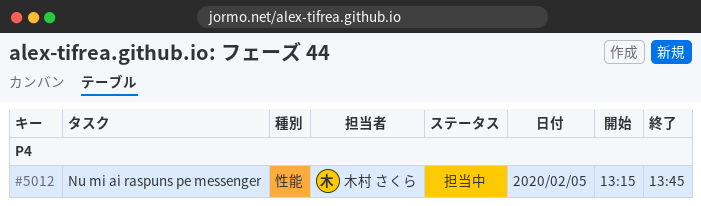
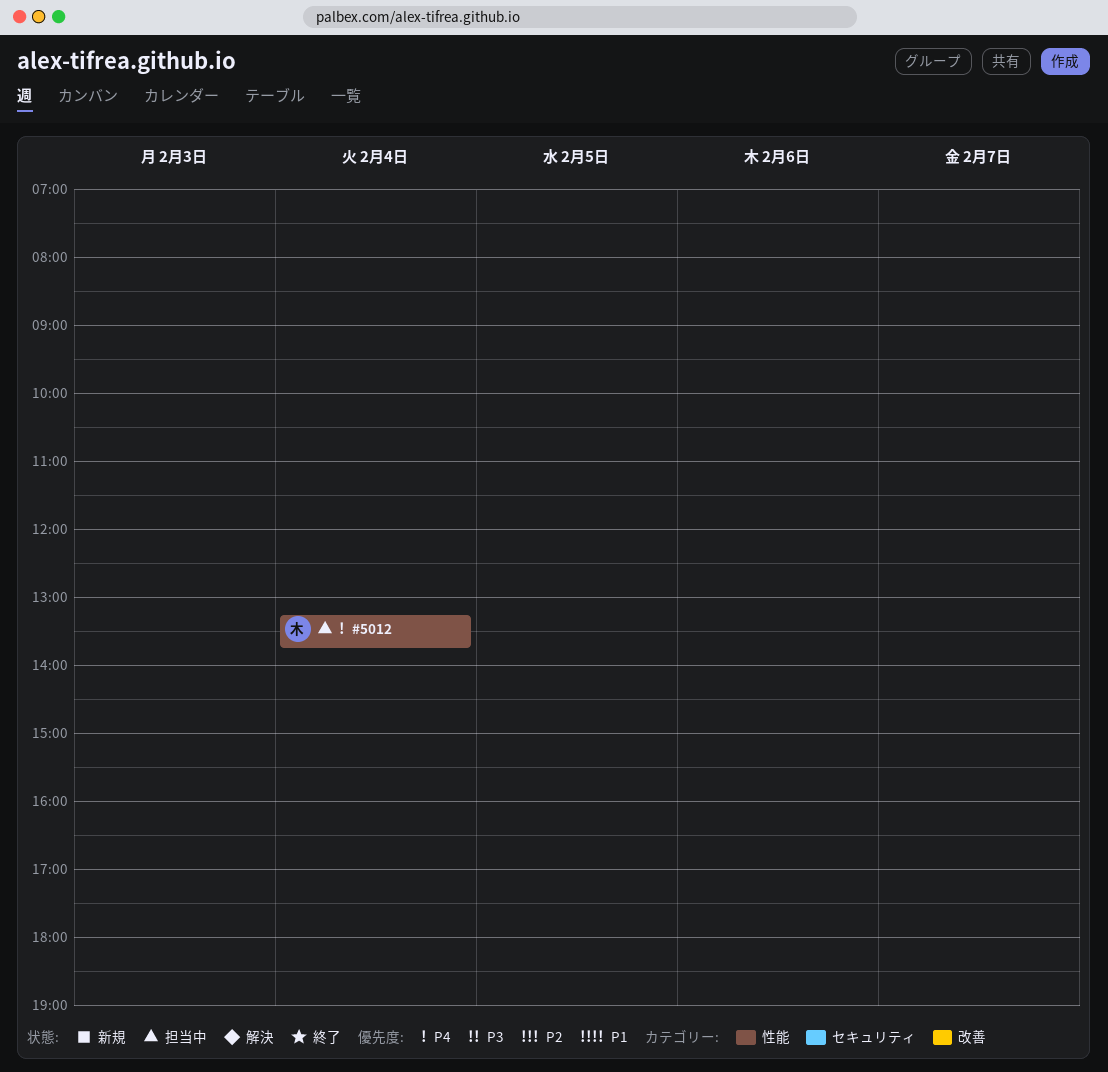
#5012, day: Feb 5 -> Feb 4

